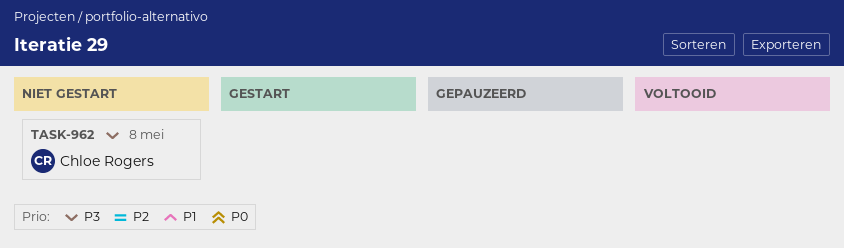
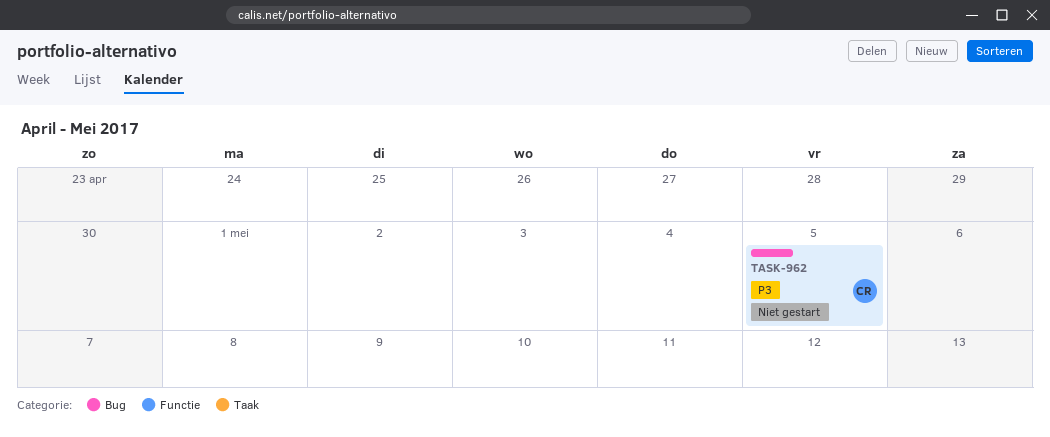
TASK-962, due: May 8 -> May 5

